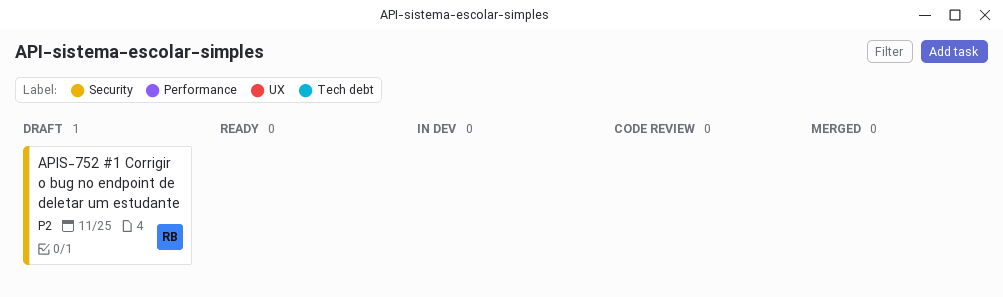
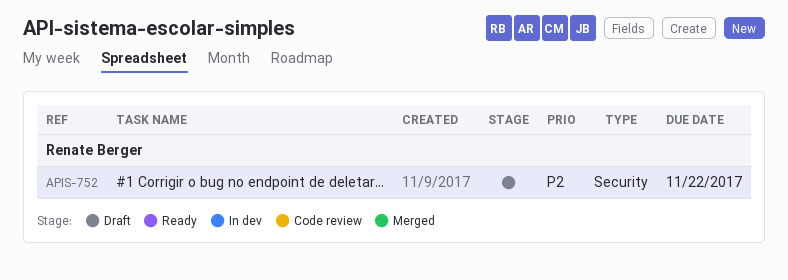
APIS-752, due: Nov 25 -> Nov 22

